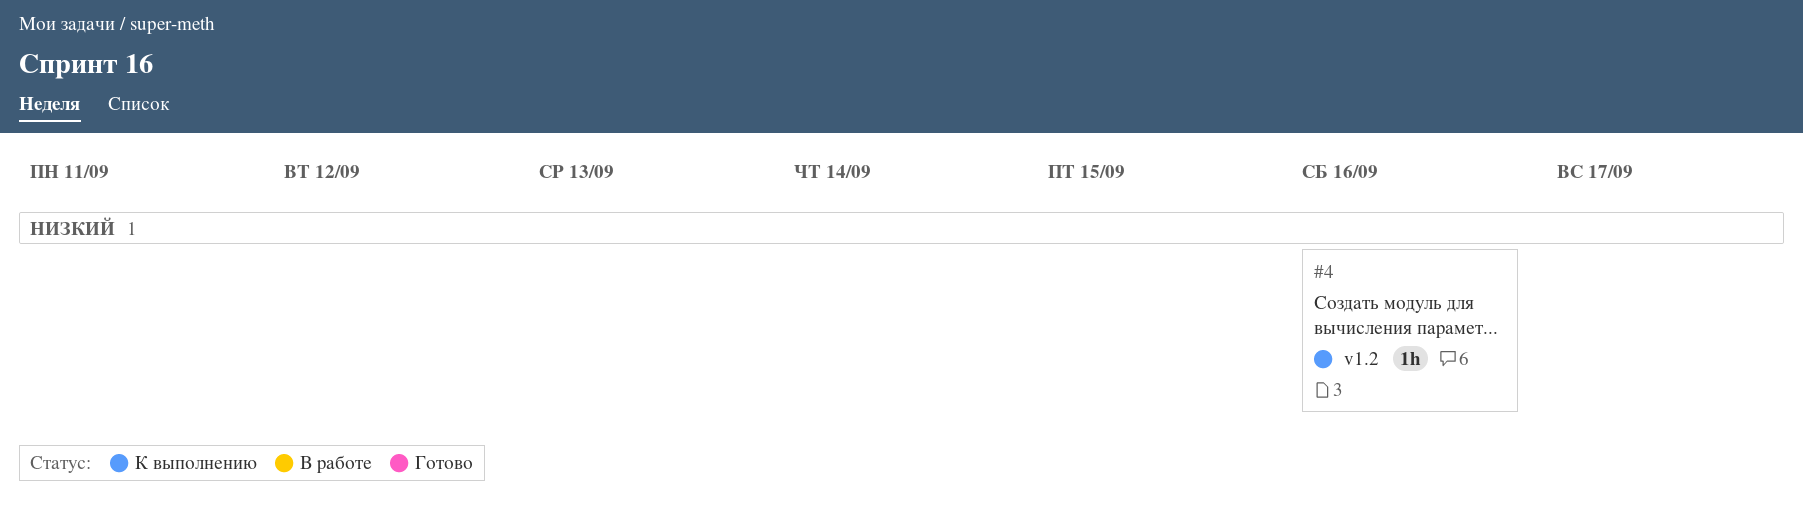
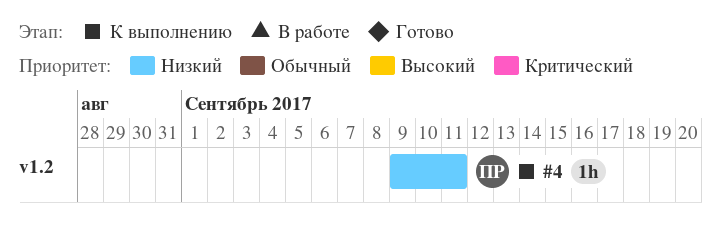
#4, due: Sep 16 -> Sep 11

